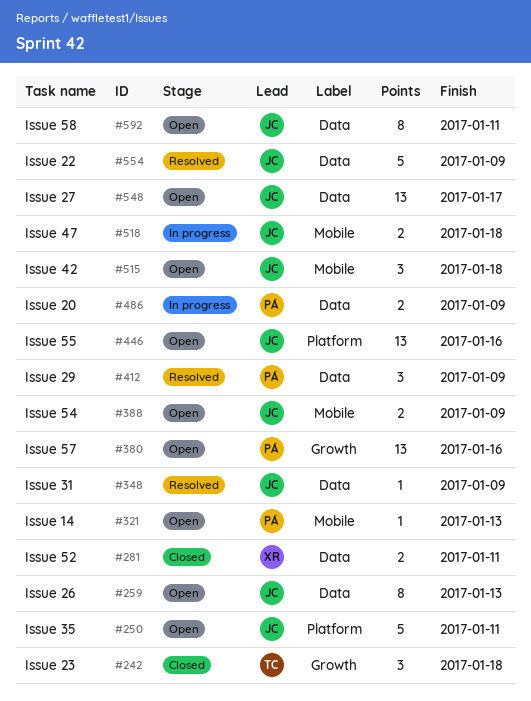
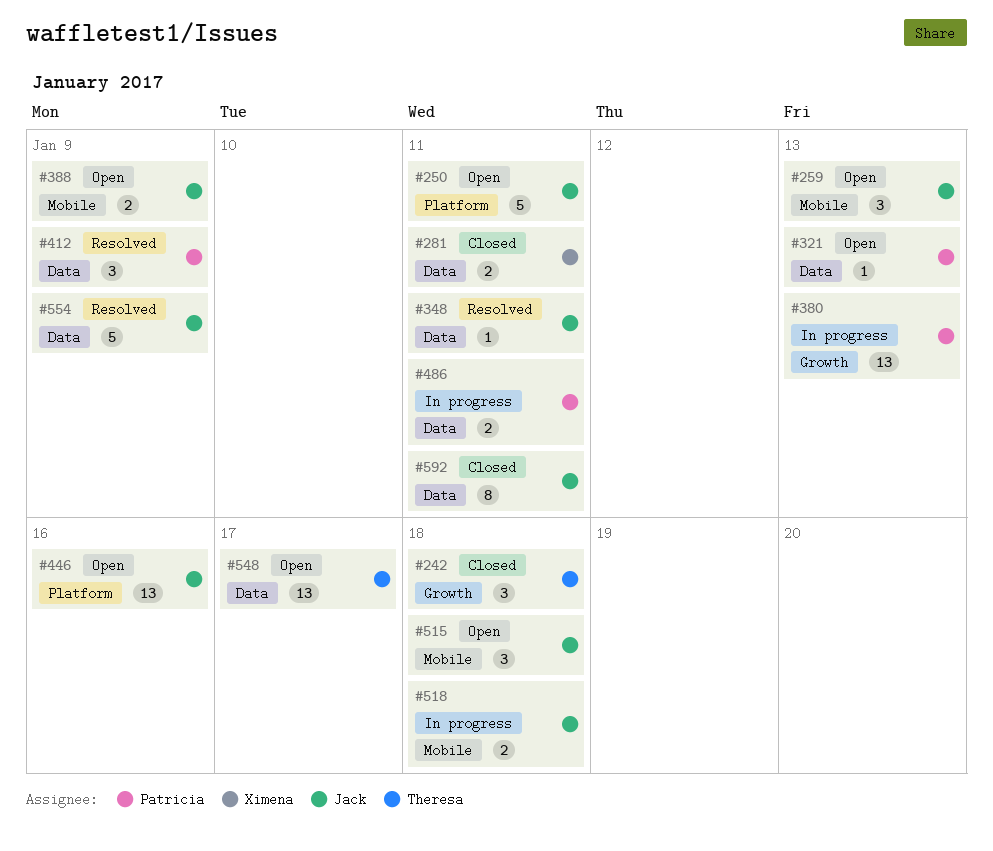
#259, label: Data -> Mobile
#259, estimate: 8 -> 3
#321, label: Mobile -> Data
#348, due: Jan 9 -> Jan 11
#380, status: Open -> In progress
#380, due: Jan 16 -> Jan 13
#486, due: Jan 9 -> Jan 11
#548, owner: Jack -> Theresa
#592, status: Open -> Closed

